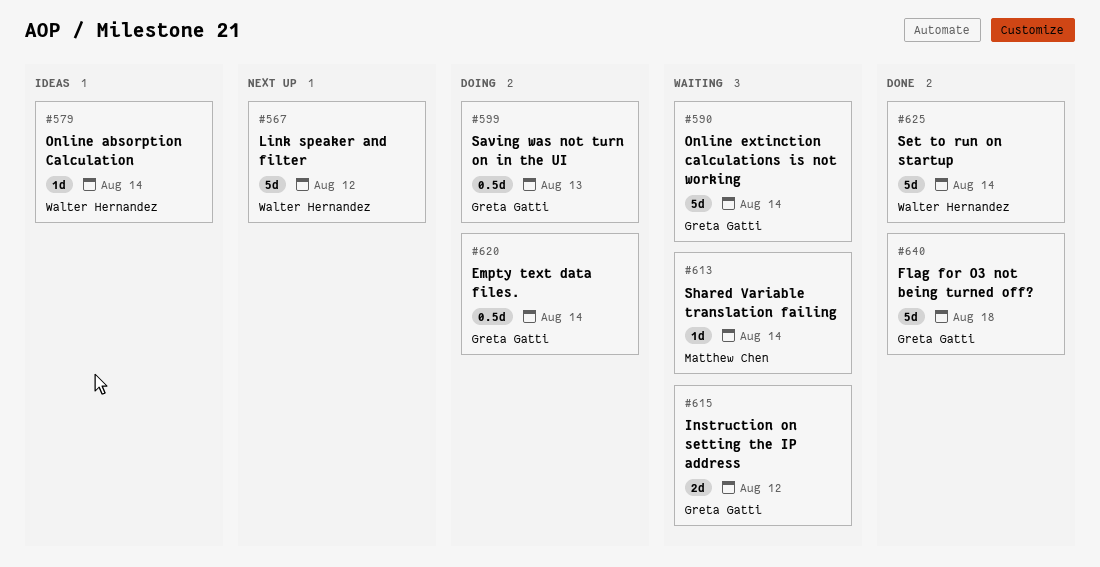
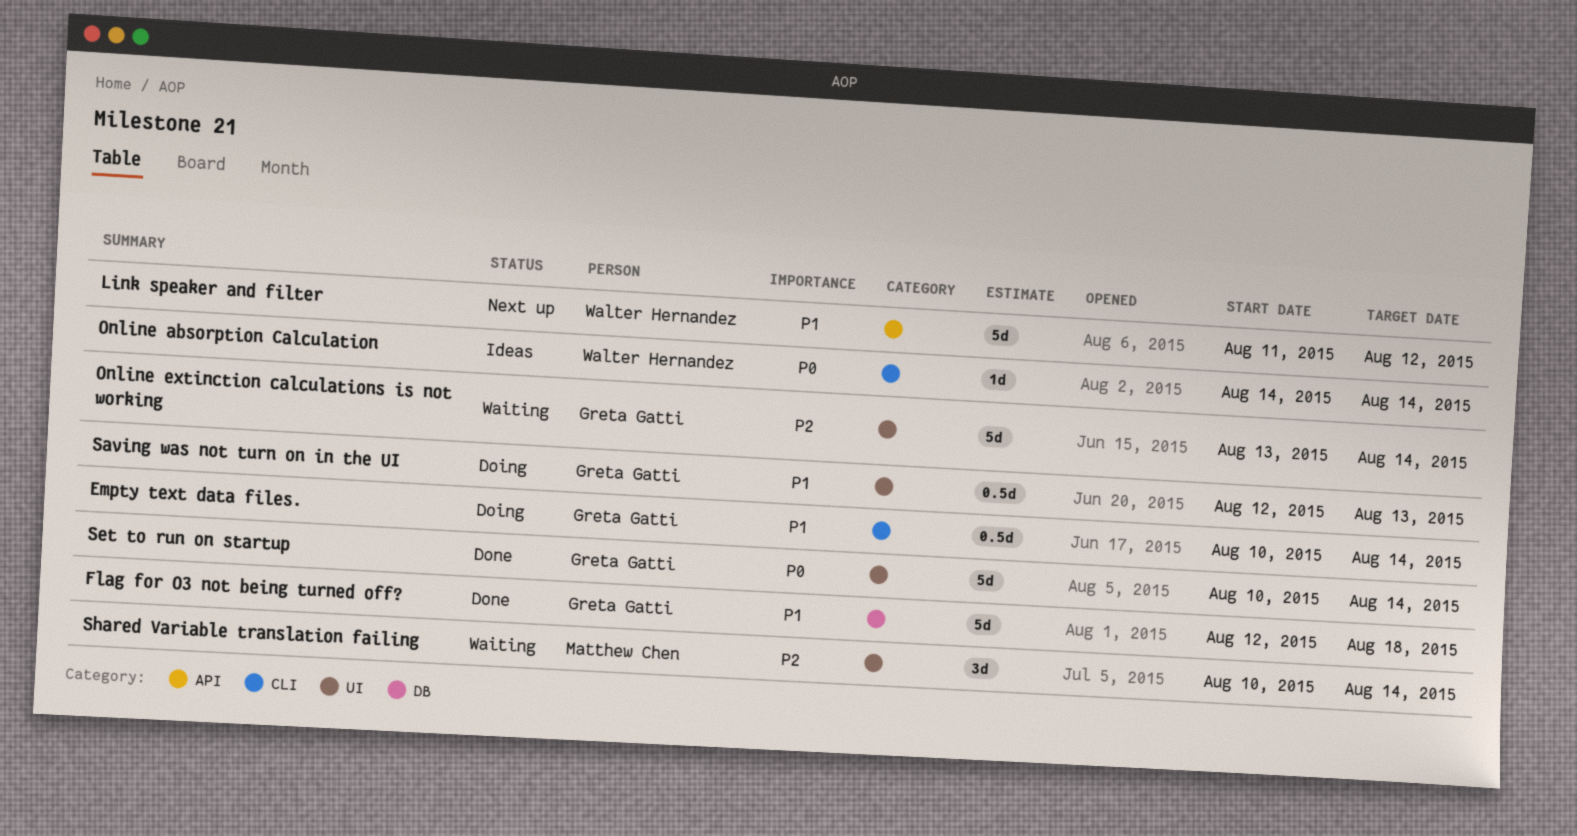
Instruction on setting the IP address: present -> none
Set to run on startup, owner: Walter Hernandez -> Greta Gatti
Shared Variable translation failing, estimate: 1d -> 3d

